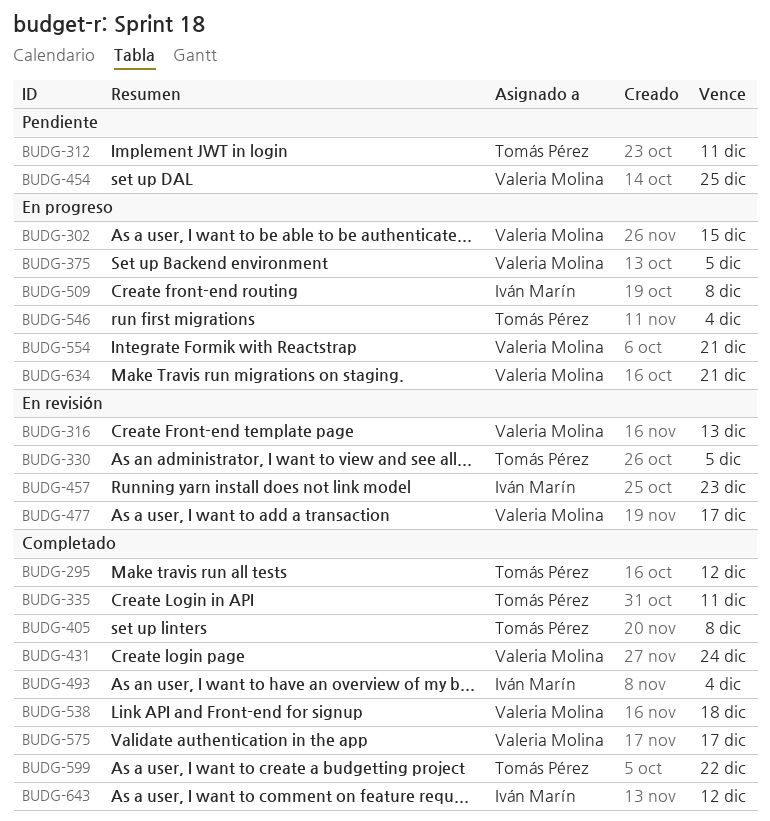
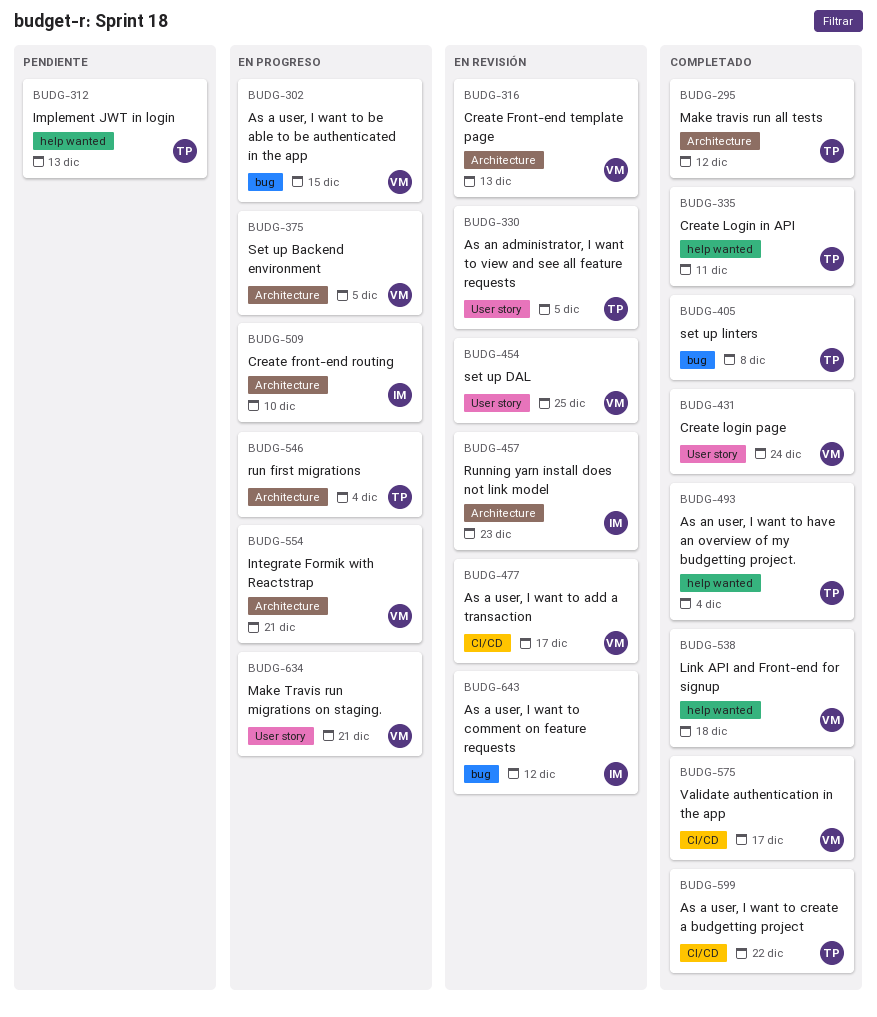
BUDG-312, due: Dec 11 -> Dec 13
BUDG-454, status: Pendiente -> En revisión
BUDG-493, owner: Iván Marín -> Tomás Pérez
BUDG-509, due: Dec 8 -> Dec 10
BUDG-643, status: Completado -> En revisión

